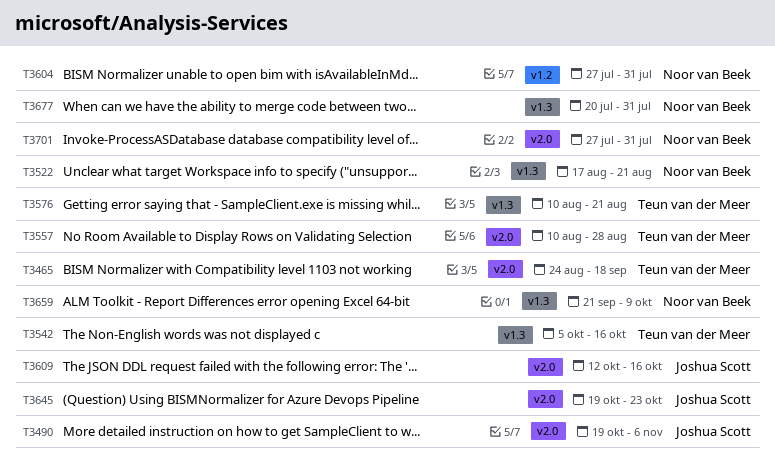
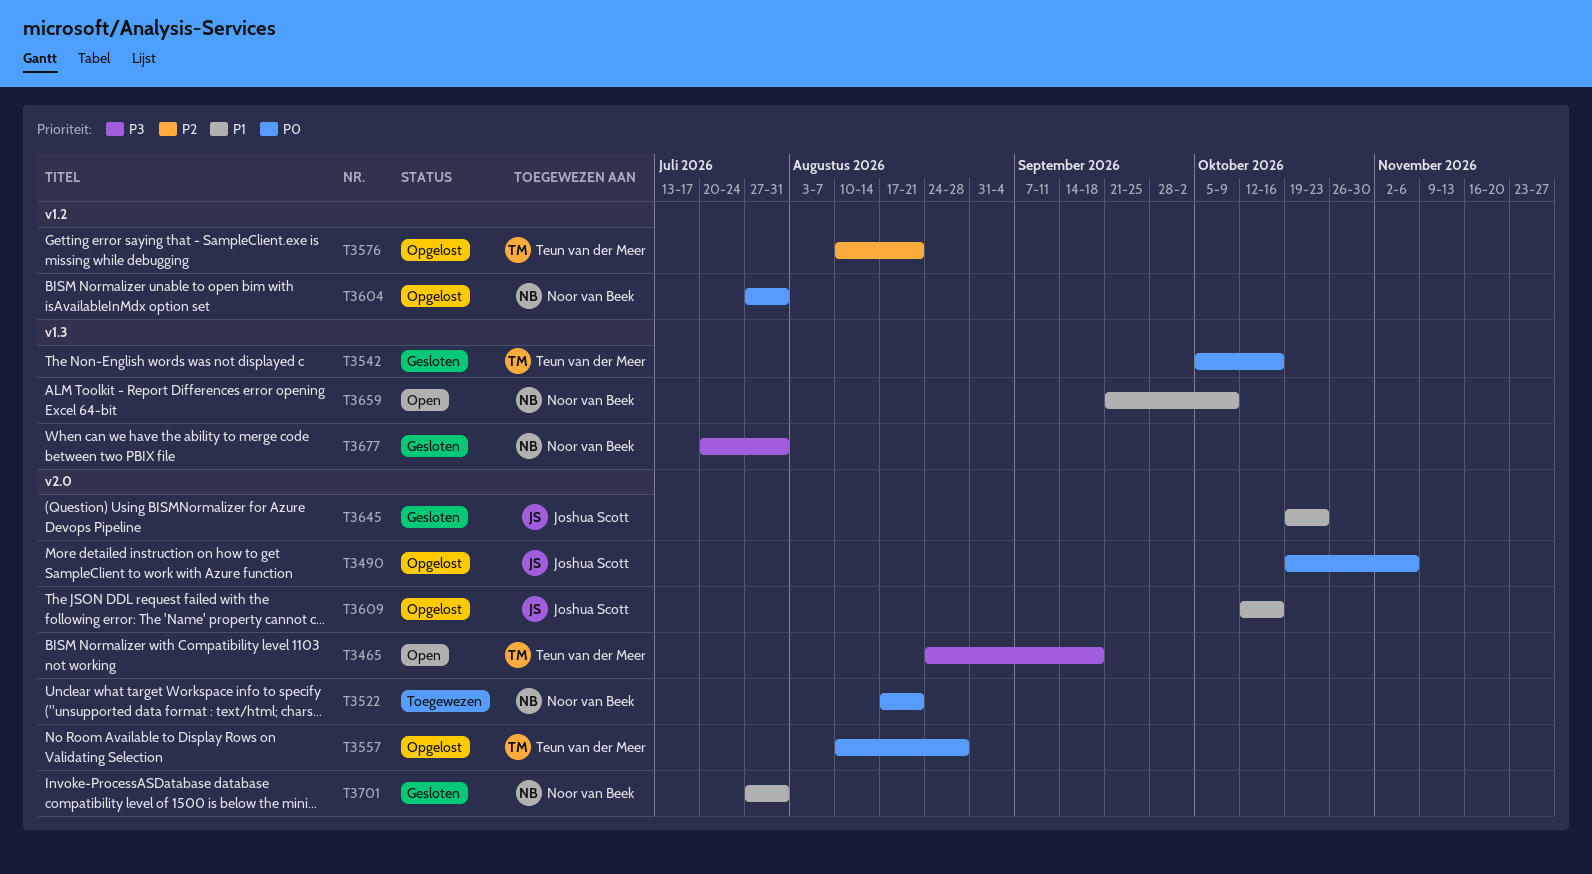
T3522, label: v1.3 -> v2.0
T3576, label: v1.3 -> v1.2

